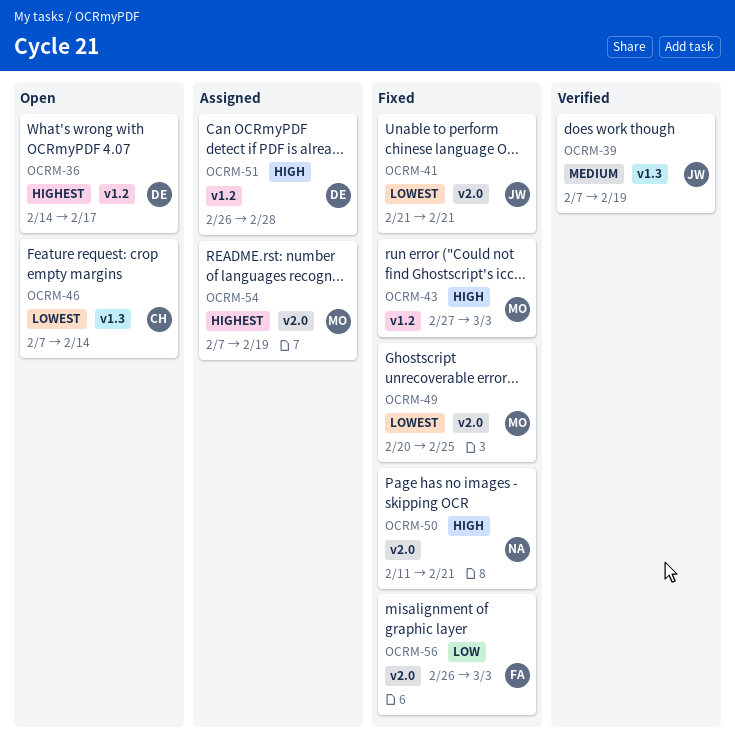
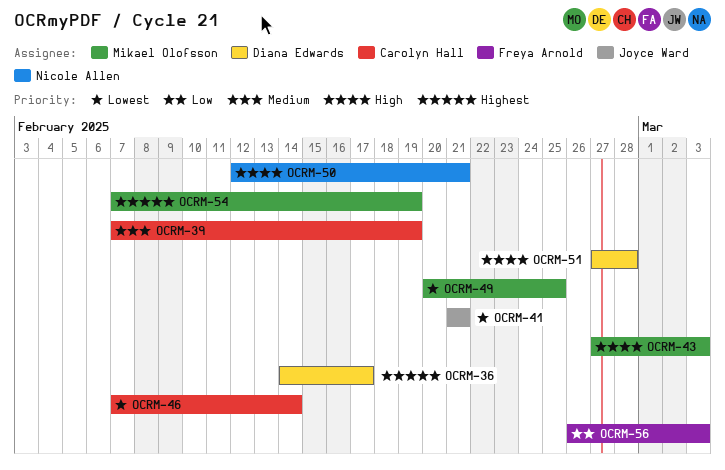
OCRM-39, owner: Joyce Ward -> Carolyn Hall
OCRM-50, start: Feb 11 -> Feb 12
OCRM-51, start: Feb 26 -> Feb 27

